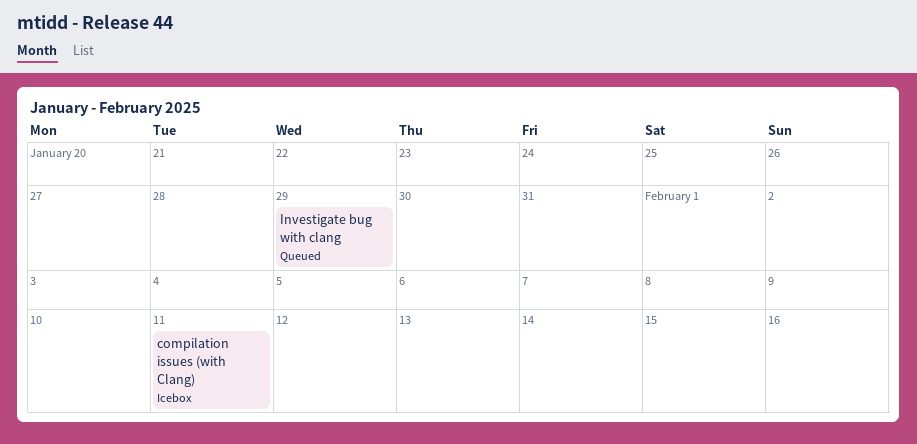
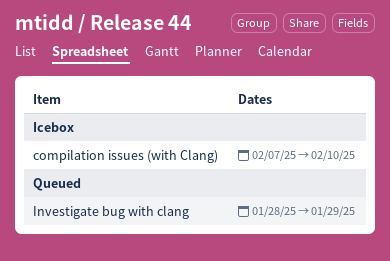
compilation issues (with Clang), due: Feb 11 -> Feb 10

